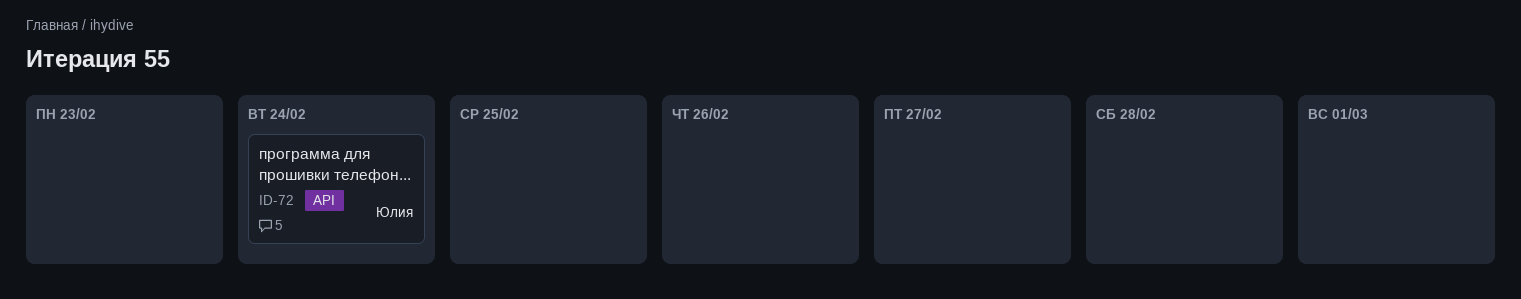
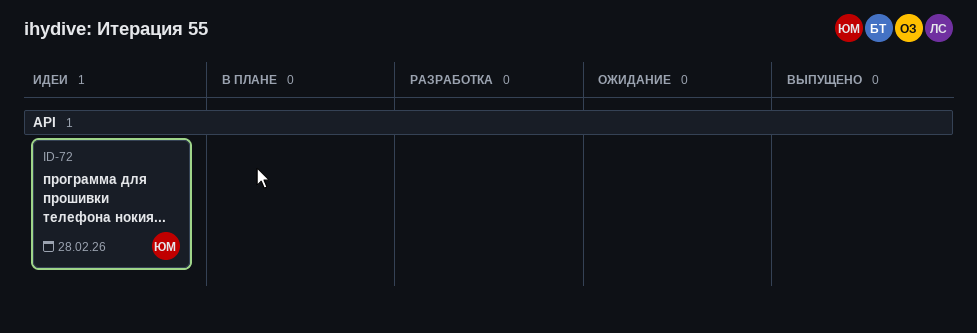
ID-72, due: Feb 24 -> Feb 28

